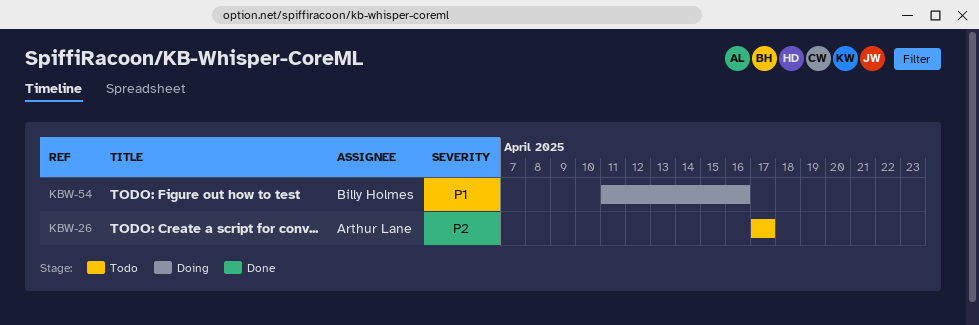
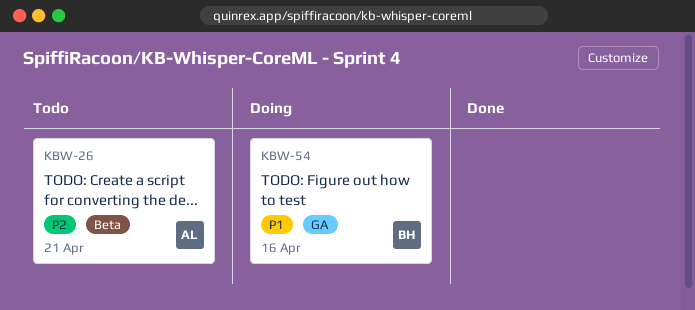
KBW-26, due: Apr 17 -> Apr 21

